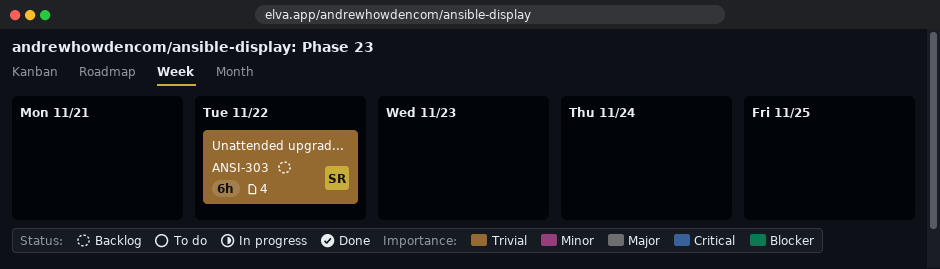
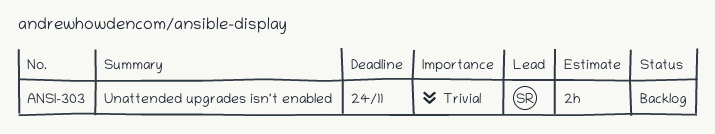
ANSI-303, estimate: 6h -> 2h
ANSI-303, due: Nov 22 -> Nov 24

